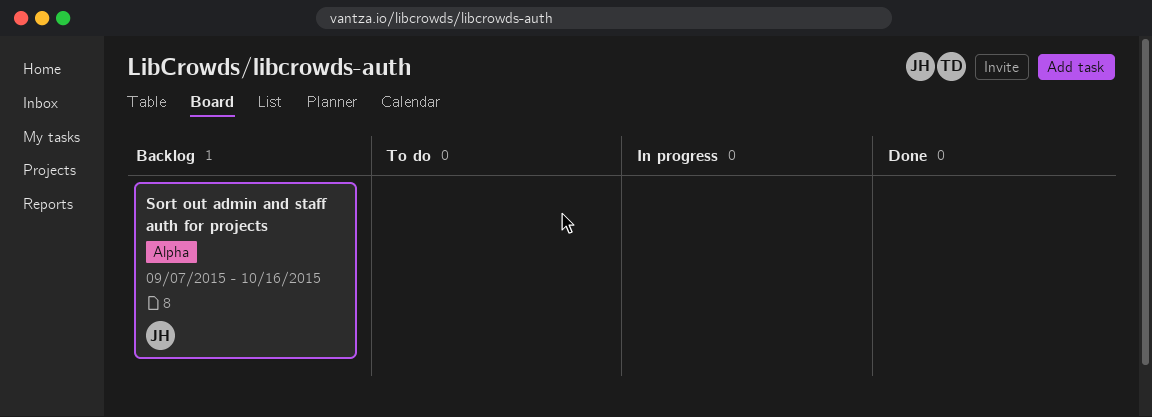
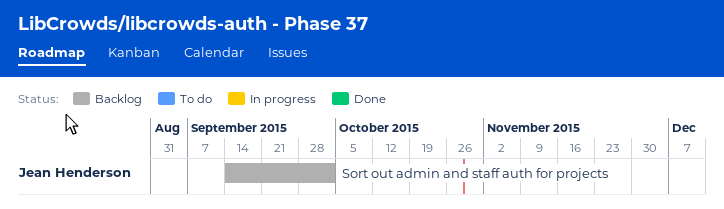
Sort out admin and staff auth for projects, start: Sep 7 -> Sep 14
Sort out admin and staff auth for projects, due: Oct 16 -> Oct 2

